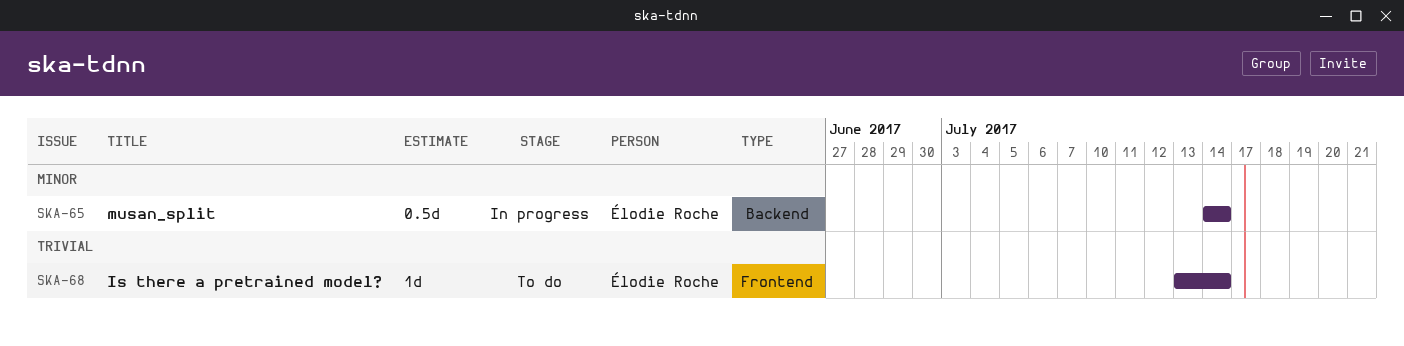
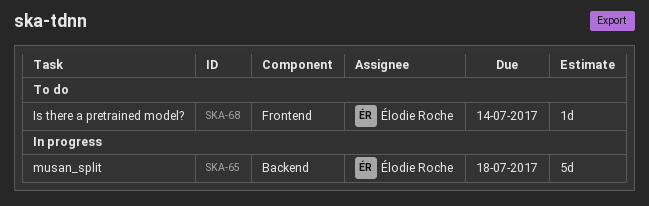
SKA-65, estimate: 0.5d -> 5d
SKA-65, due: Jul 14 -> Jul 18

